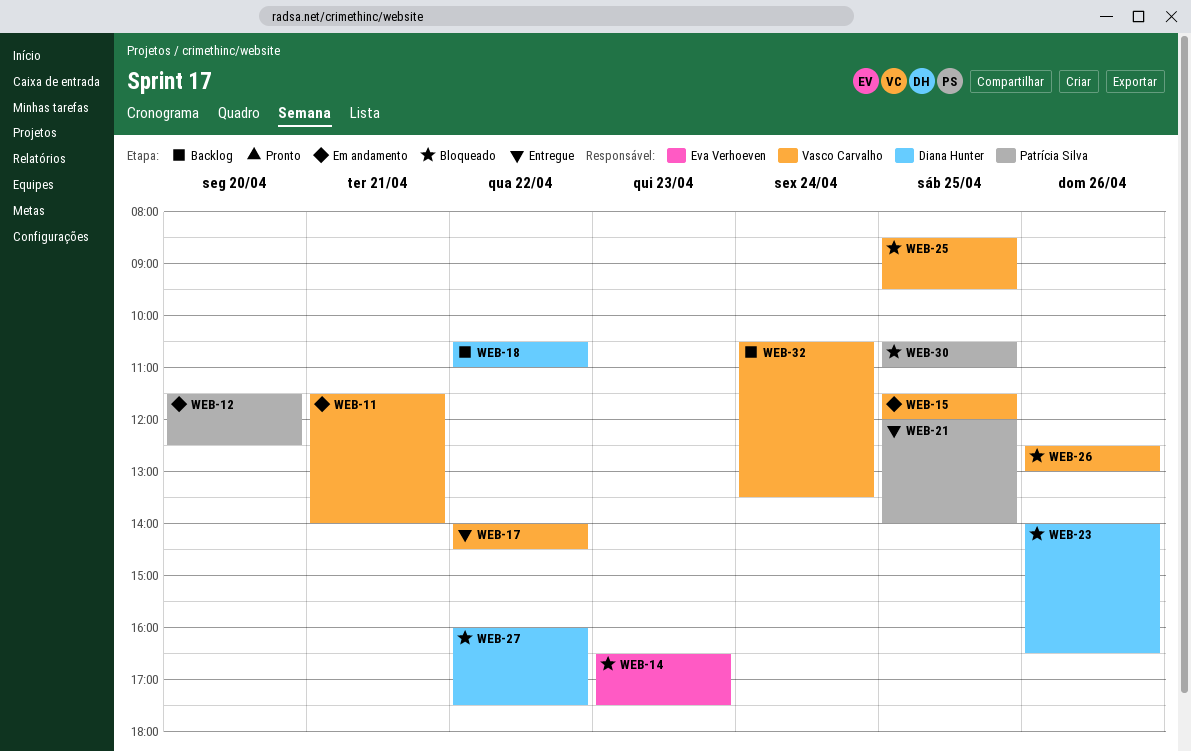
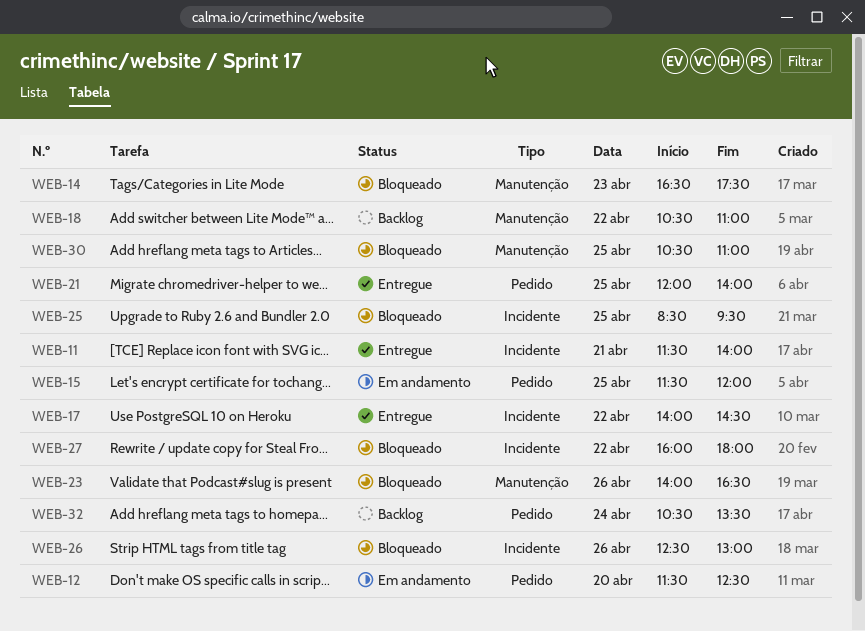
WEB-11, status: Em andamento -> Entregue
WEB-27, ends: 17:30 -> 18:00

